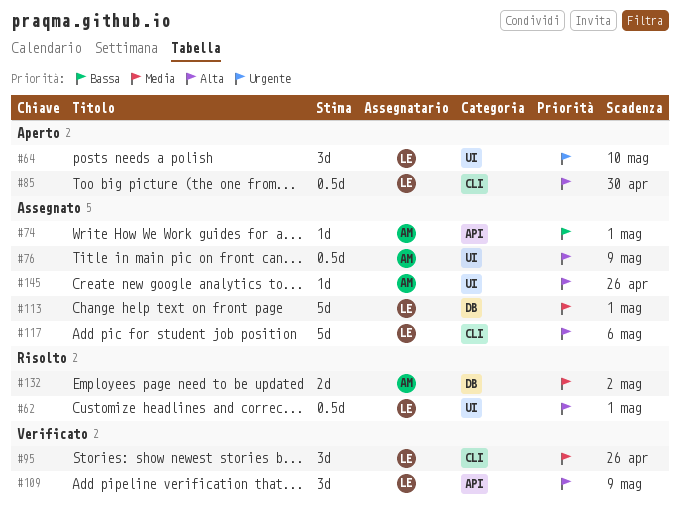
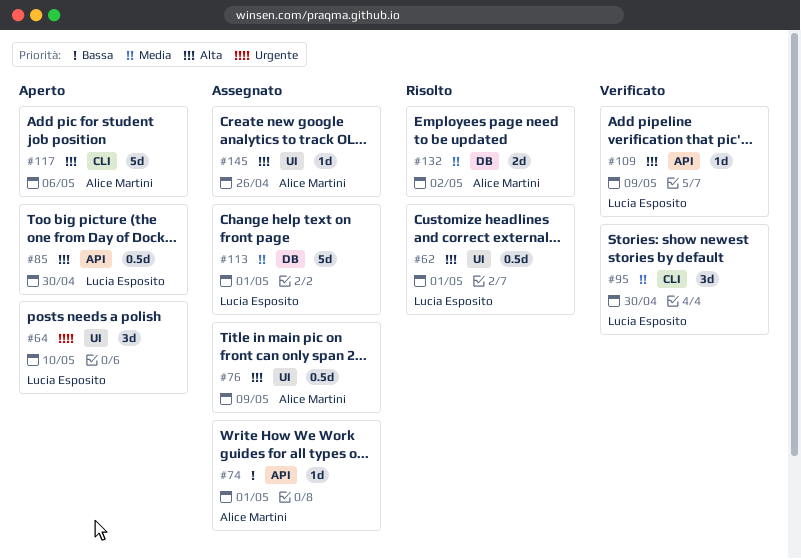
#85, label: CLI -> API
#95, due: Apr 26 -> Apr 30
#109, estimate: 3d -> 1d
#117, status: Assegnato -> Aperto
#117, owner: Lucia Esposito -> Alice Martini

